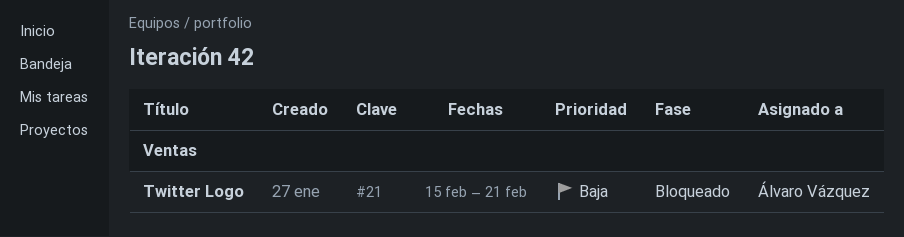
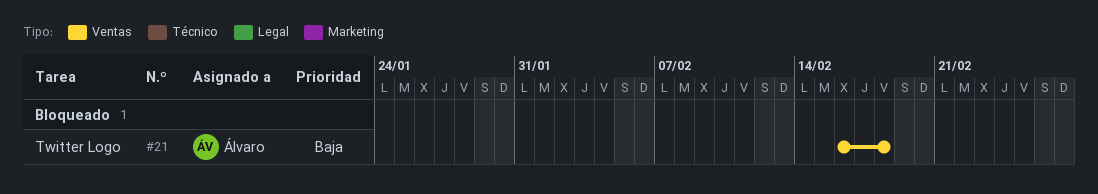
#21, start: Feb 15 -> Feb 16
#21, due: Feb 21 -> Feb 18

